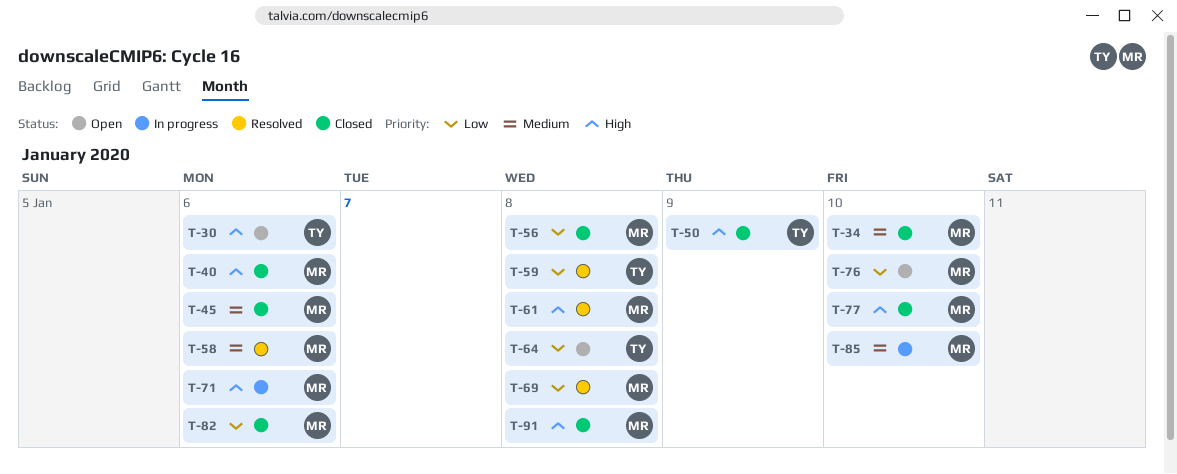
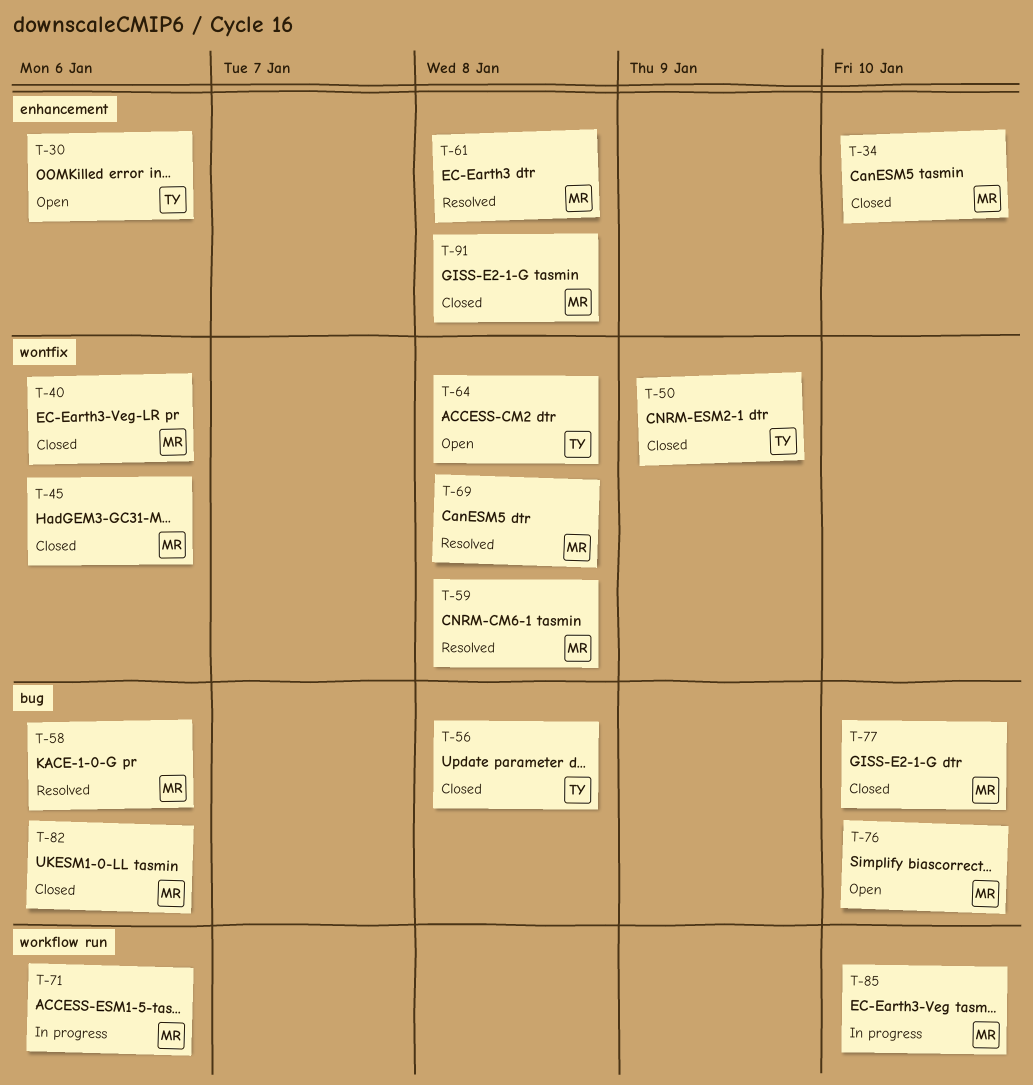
T-56, owner: MR -> TY
T-59, owner: TY -> MR

